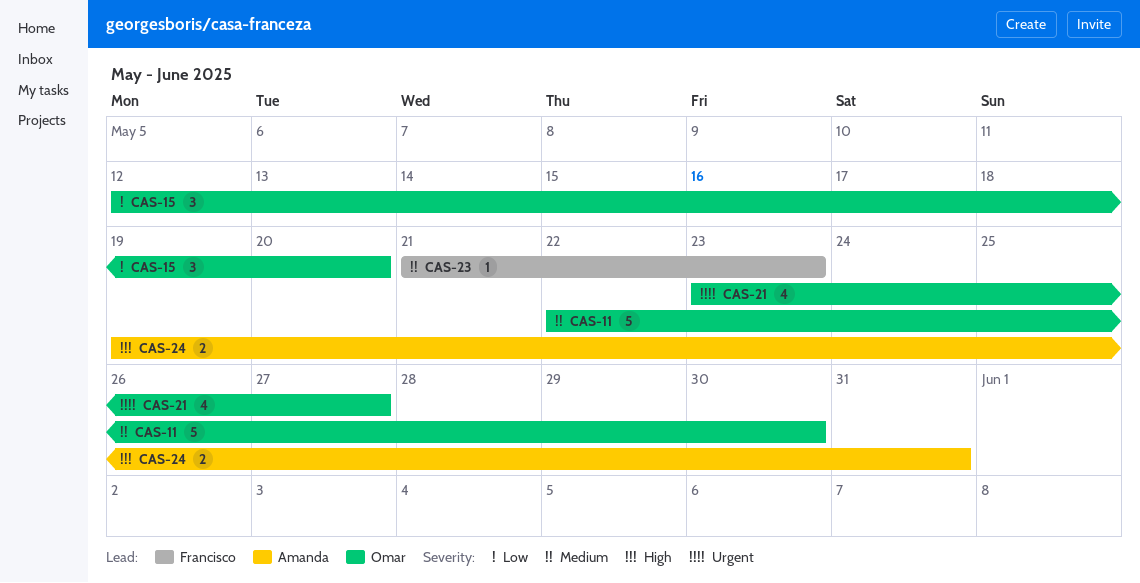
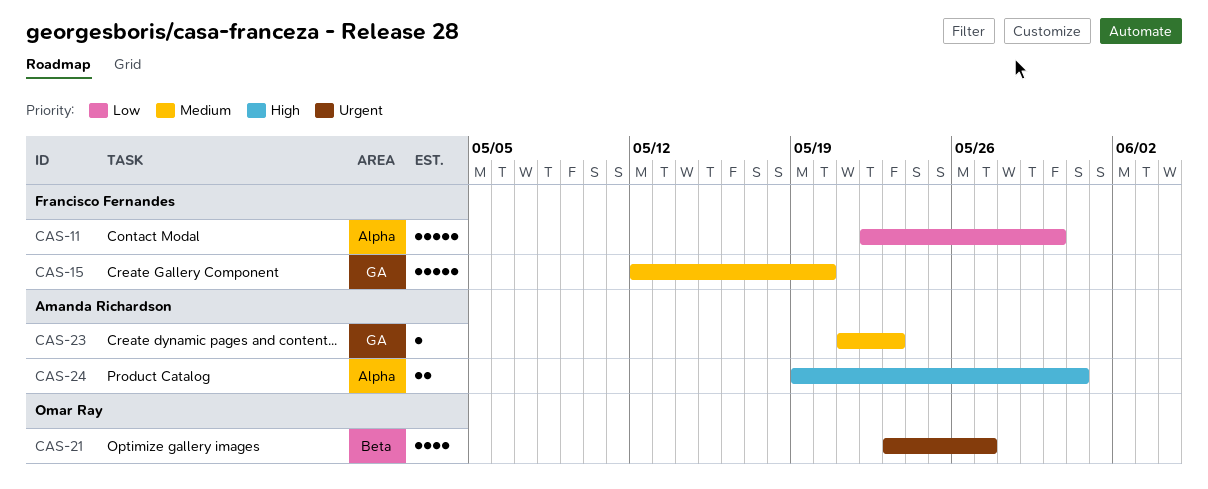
CAS-11, owner: Omar Ray -> Francisco Fernandes
CAS-11, priority: Medium -> Low
CAS-15, owner: Omar Ray -> Francisco Fernandes
CAS-15, priority: Low -> Medium
CAS-15, estimate: 3 -> 5
CAS-23, owner: Francisco Fernandes -> Amanda Richardson

